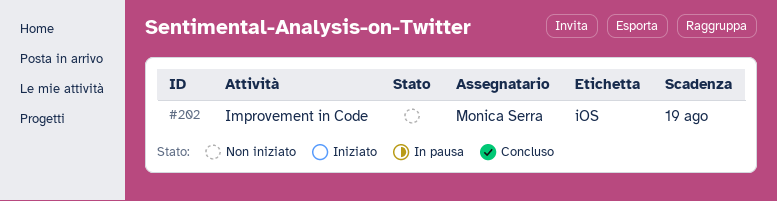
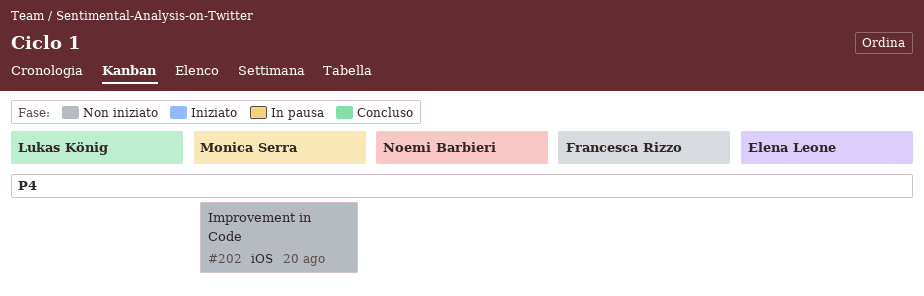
#202, due: Aug 19 -> Aug 20

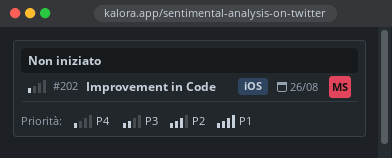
#202, due: Aug 20 -> Aug 26

